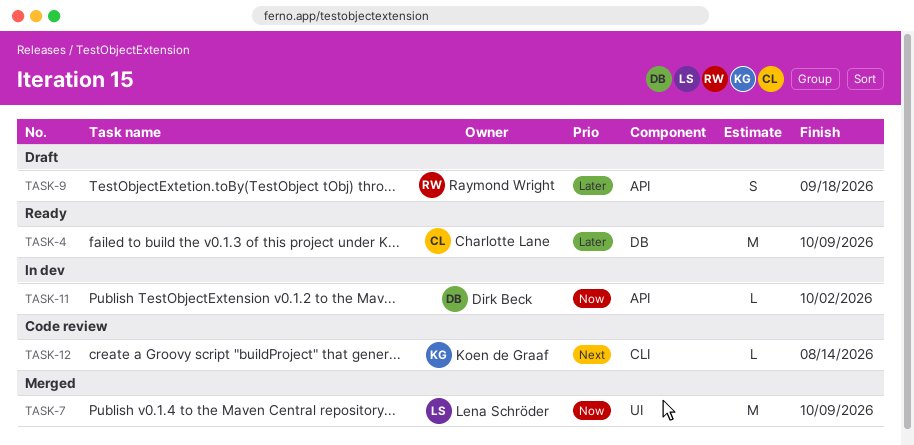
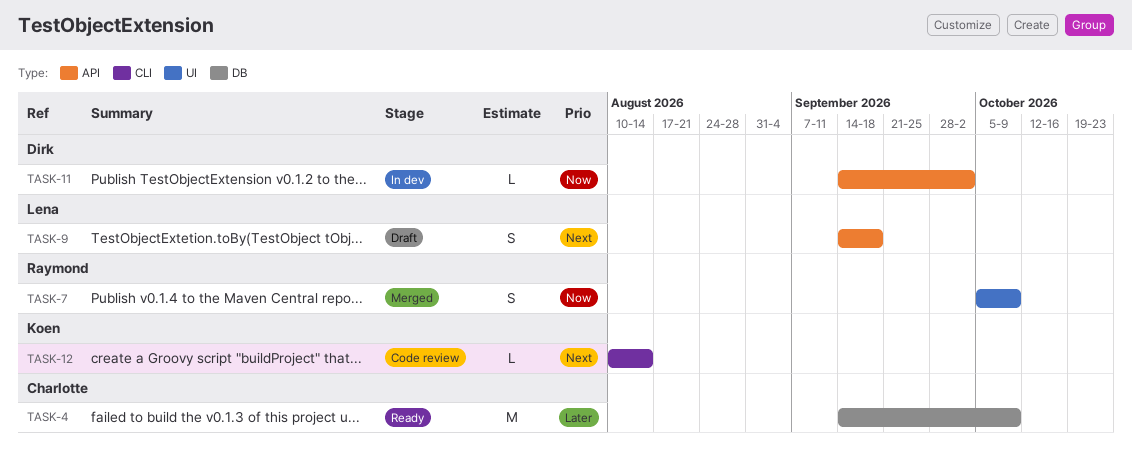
TASK-7, owner: Lena Schröder -> Raymond Wright
TASK-7, estimate: M -> S
TASK-9, owner: Raymond Wright -> Lena Schröder
TASK-9, priority: Later -> Next

